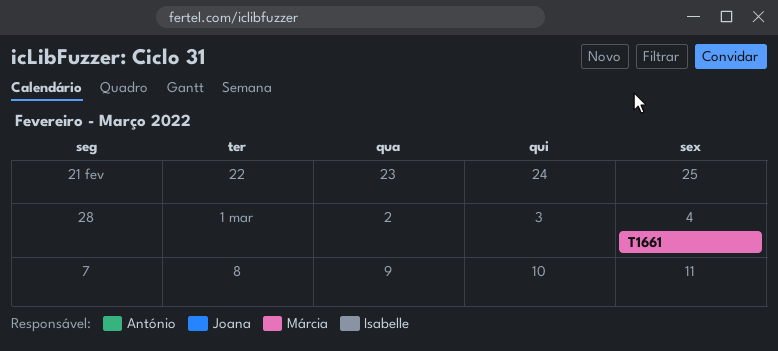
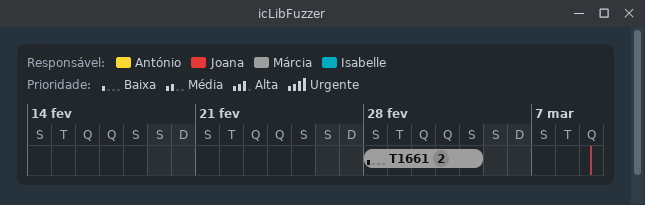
T1661, start: Mar 4 -> Feb 28

